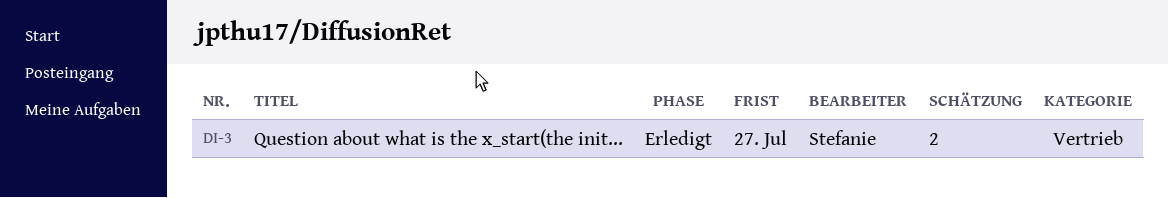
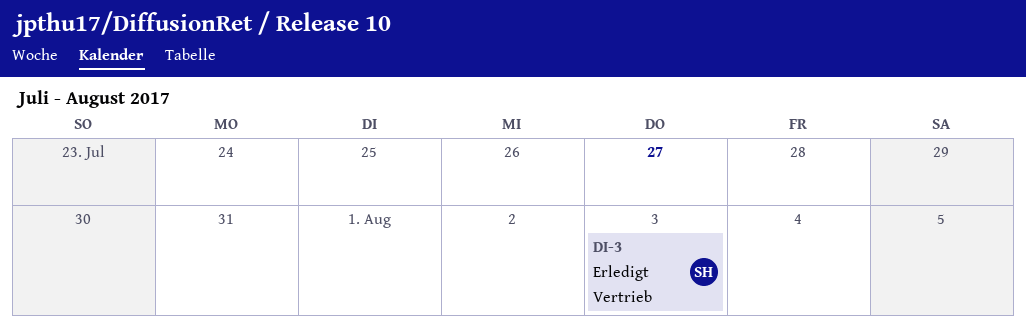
DI-3, due: Jul 27 -> Aug 3

